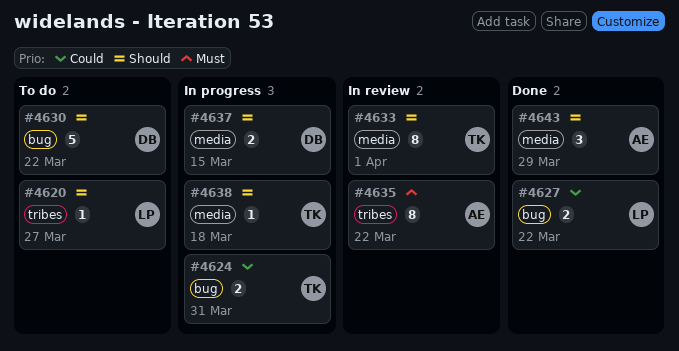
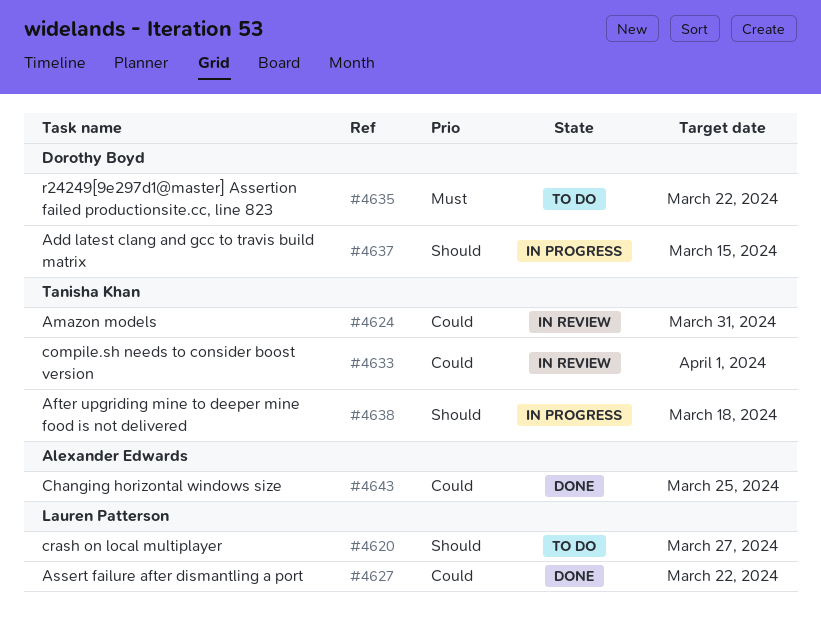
#4624, status: In progress -> In review
#4630: present -> none
#4633, priority: Should -> Could
#4635, status: In review -> To do
#4635, owner: Alexander Edwards -> Dorothy Boyd
#4643, priority: Should -> Could
#4643, due: Mar 29 -> Mar 25

